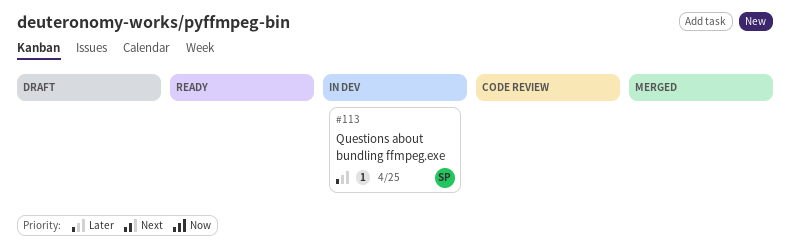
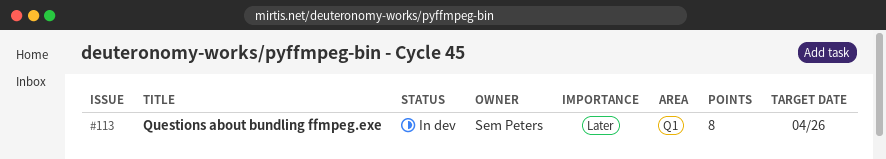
#113, estimate: 1 -> 8
#113, due: Apr 25 -> Apr 26

